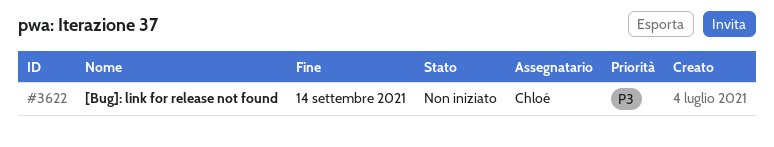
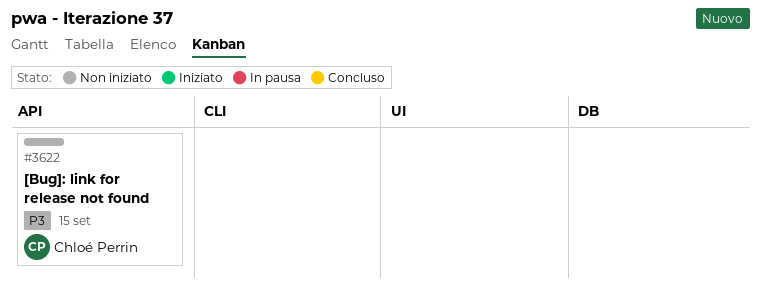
#3622, due: Sep 14 -> Sep 15

